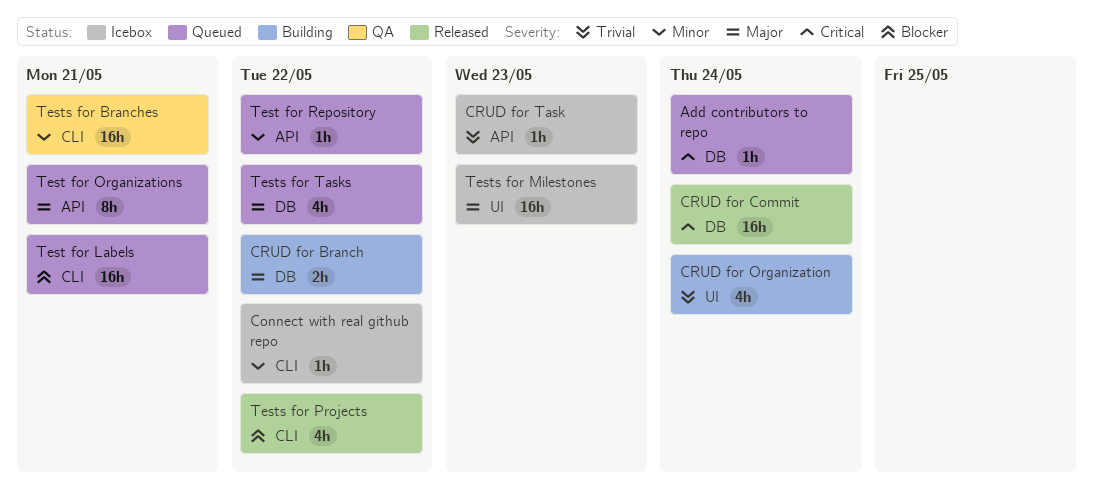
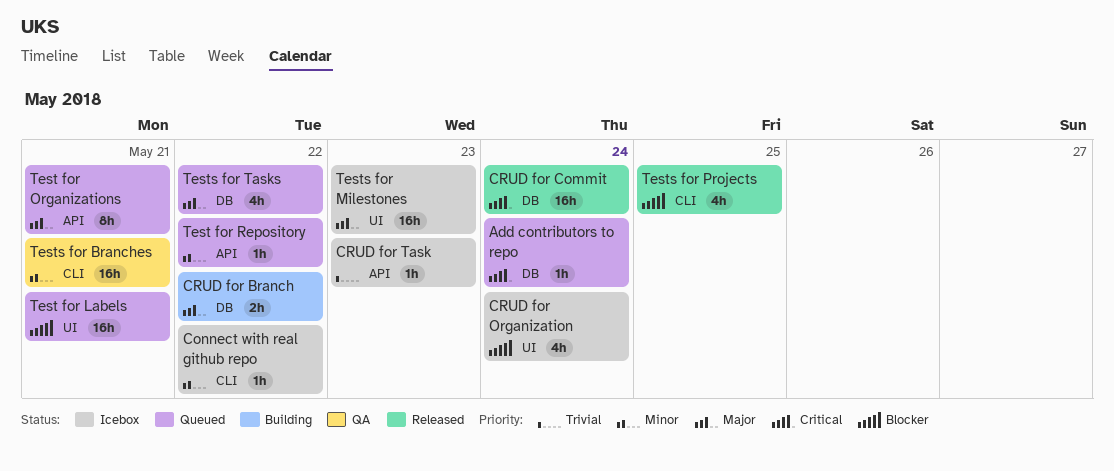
CRUD for Organization, status: Building -> Icebox
CRUD for Organization, priority: Trivial -> Blocker
Test for Labels, label: CLI -> UI
Tests for Projects, due: May 22 -> May 25

